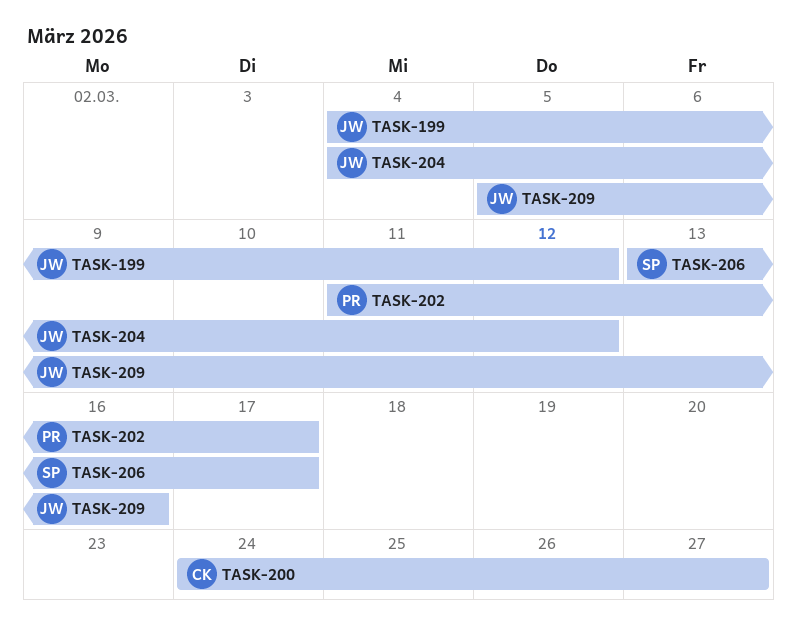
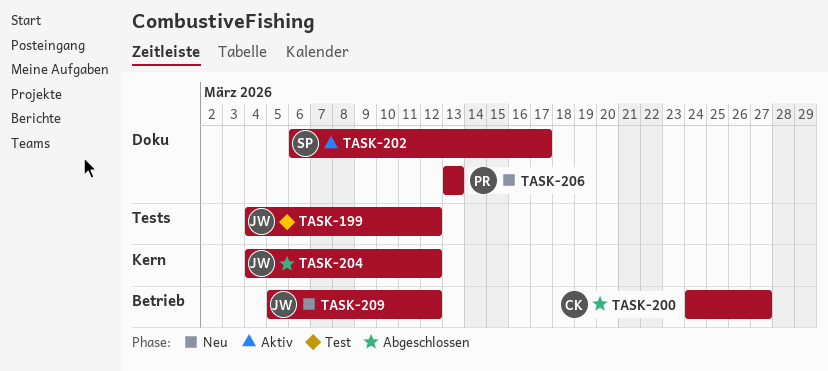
TASK-202, owner: PR -> SP
TASK-202, start: Mar 11 -> Mar 6
TASK-206, owner: SP -> PR
TASK-206, due: Mar 17 -> Mar 13
TASK-209, due: Mar 16 -> Mar 12

